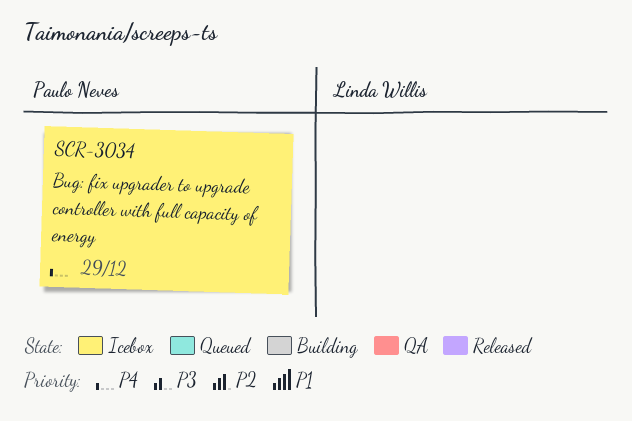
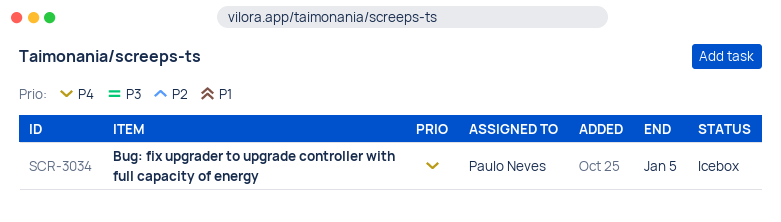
SCR-3034, due: Dec 29 -> Jan 5

